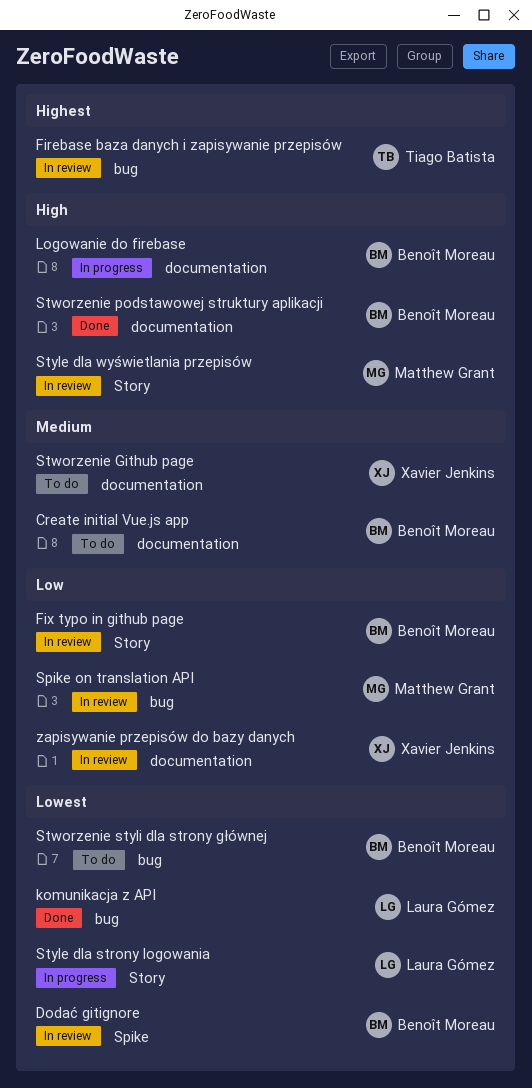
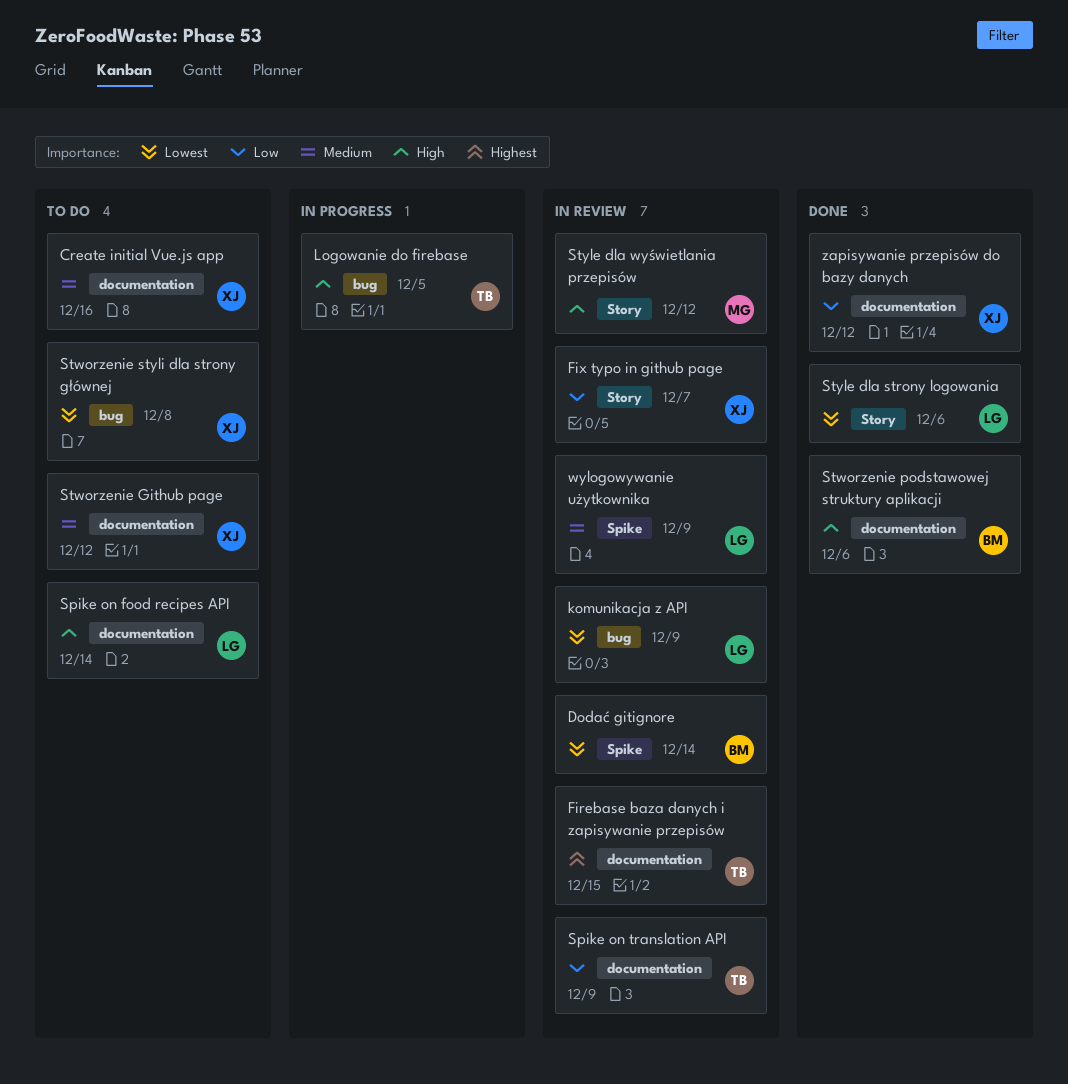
Create initial Vue.js app, owner: Benoît Moreau -> Xavier Jenkins
Firebase baza danych i zapisywanie przepisów, label: bug -> documentation
Fix typo in github page, owner: Benoît Moreau -> Xavier Jenkins
komunikacja z API, status: Done -> In review
Logowanie do firebase, owner: Benoît Moreau -> Tiago Batista
Logowanie do firebase, label: documentation -> bug
Spike on food recipes API: none -> present
Spike on translation API, owner: Matthew Grant -> Tiago Batista
Spike on translation API, label: bug -> documentation
Stworzenie styli dla strony głównej, owner: Benoît Moreau -> Xavier Jenkins
Style dla strony logowania, status: In progress -> Done
wylogowywanie użytkownika: none -> present
zapisywanie przepisów do bazy danych, status: In review -> Done

